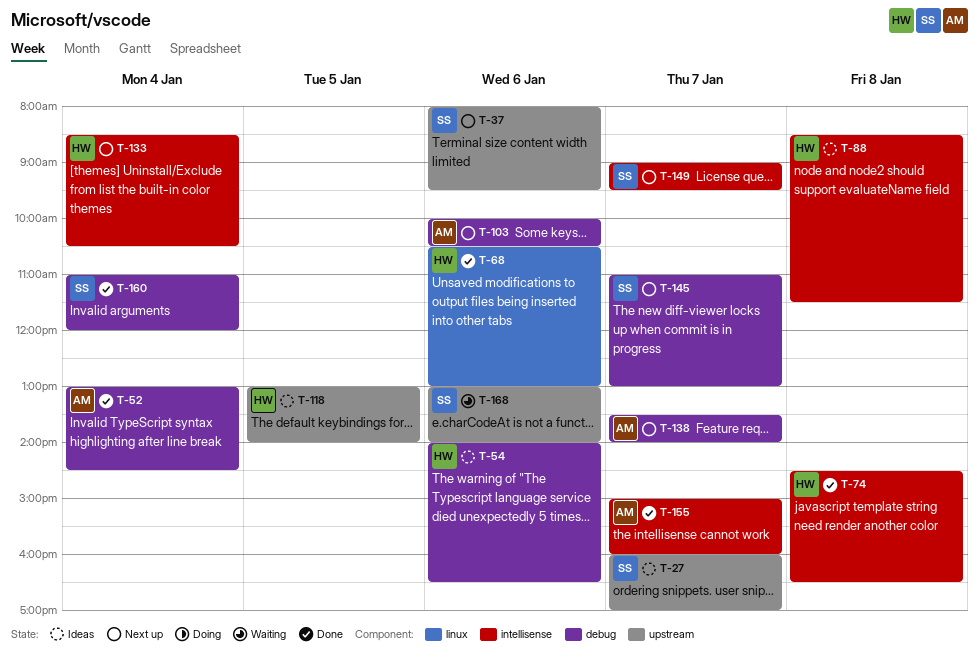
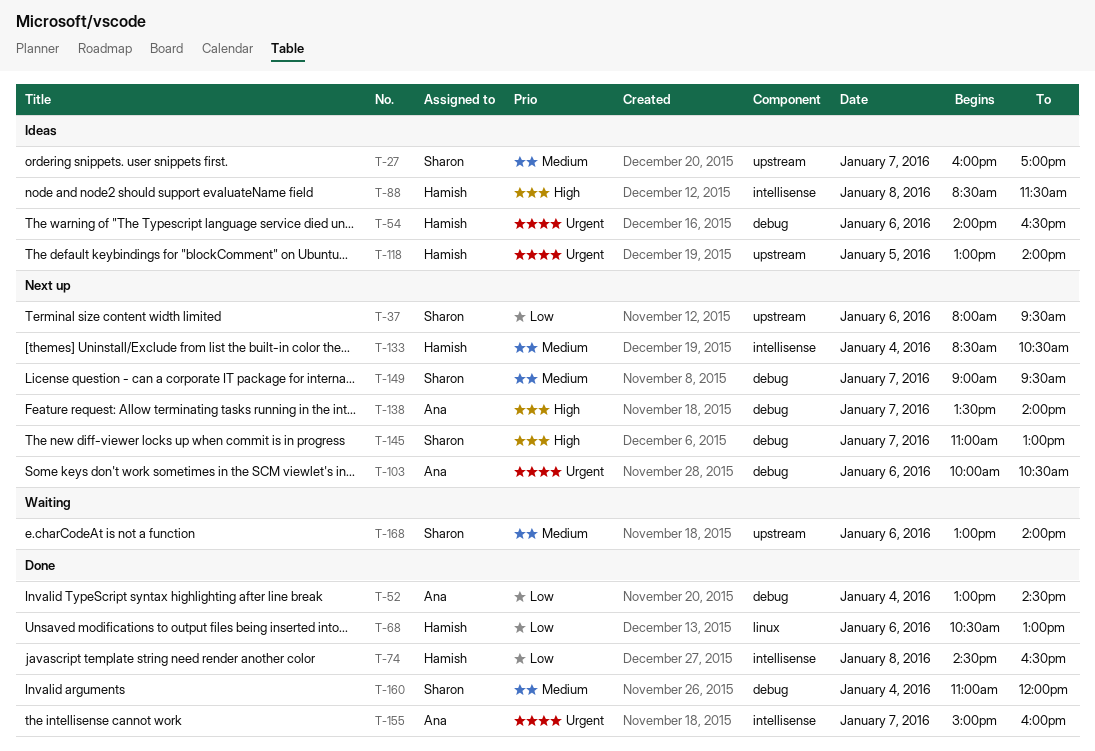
T-149, label: intellisense -> debug

